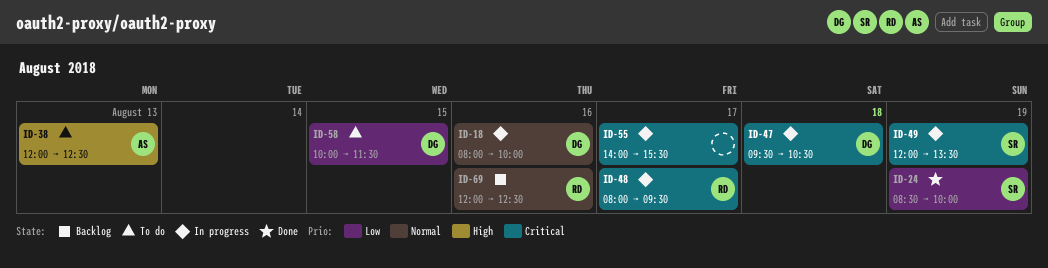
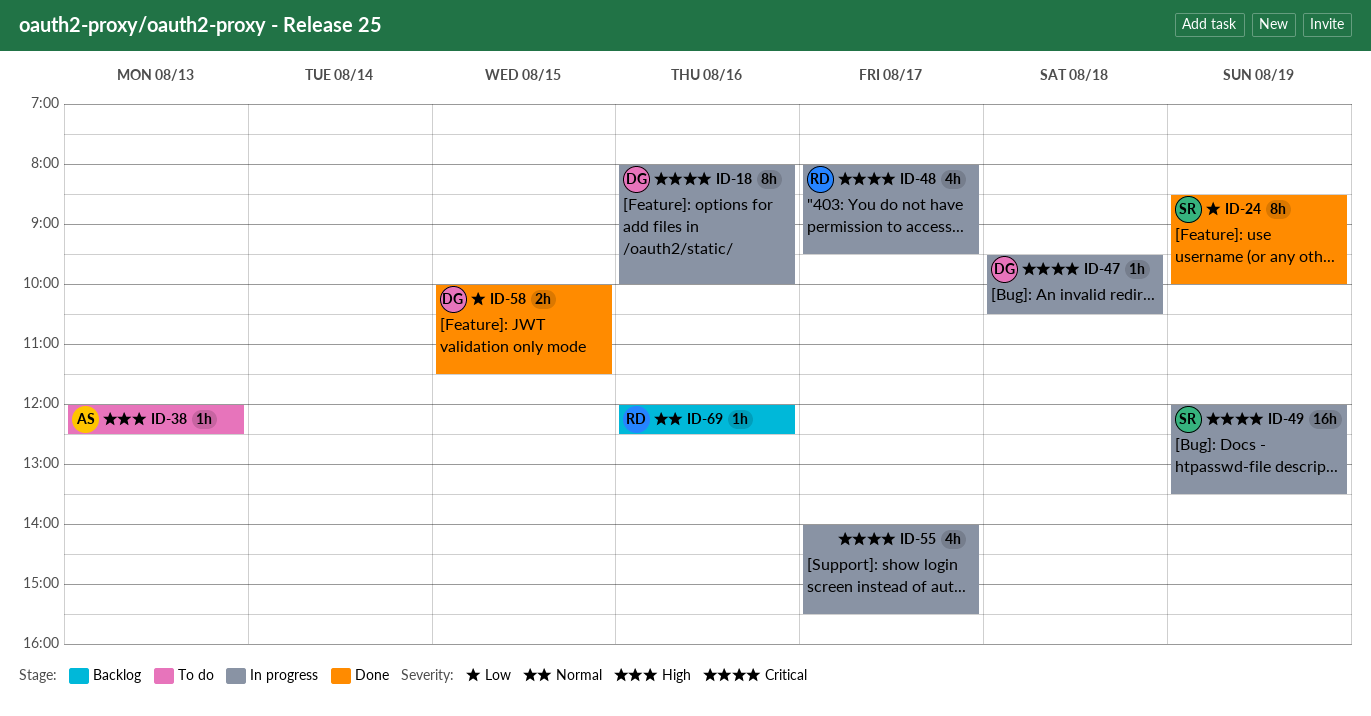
ID-18, priority: Normal -> Critical
ID-58, status: To do -> Done

